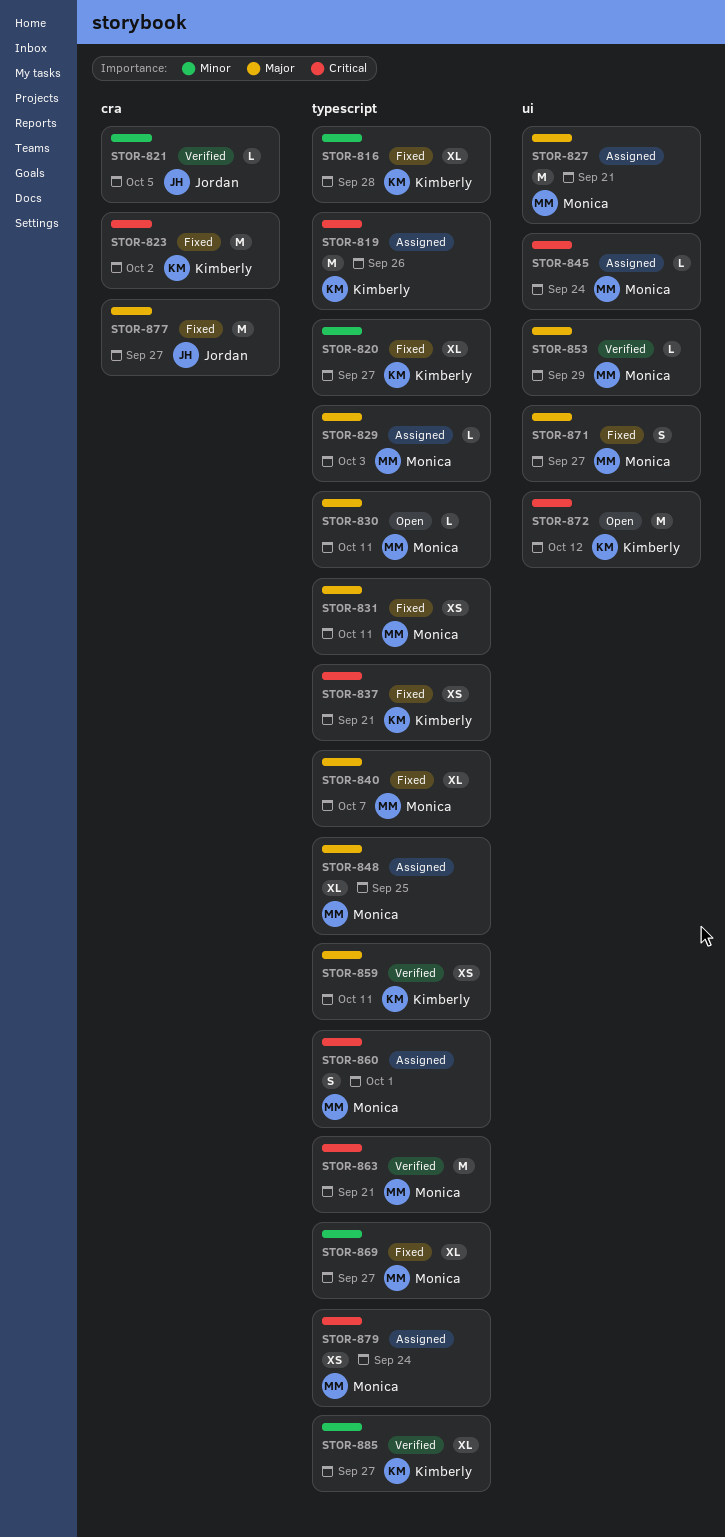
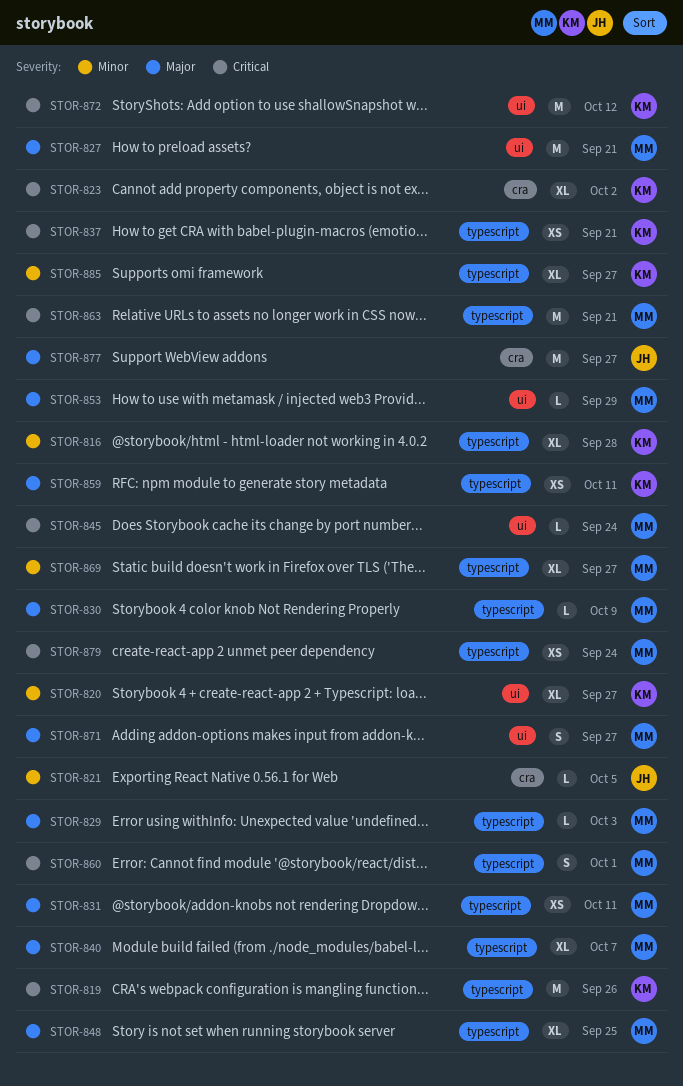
STOR-820, label: typescript -> ui
STOR-823, estimate: M -> XL
STOR-830, due: Oct 11 -> Oct 9

